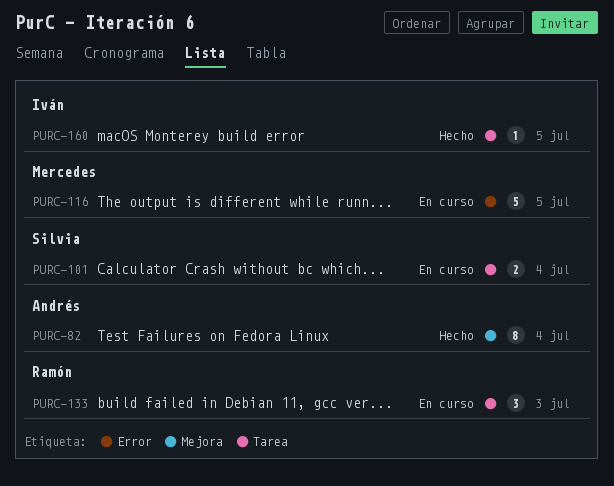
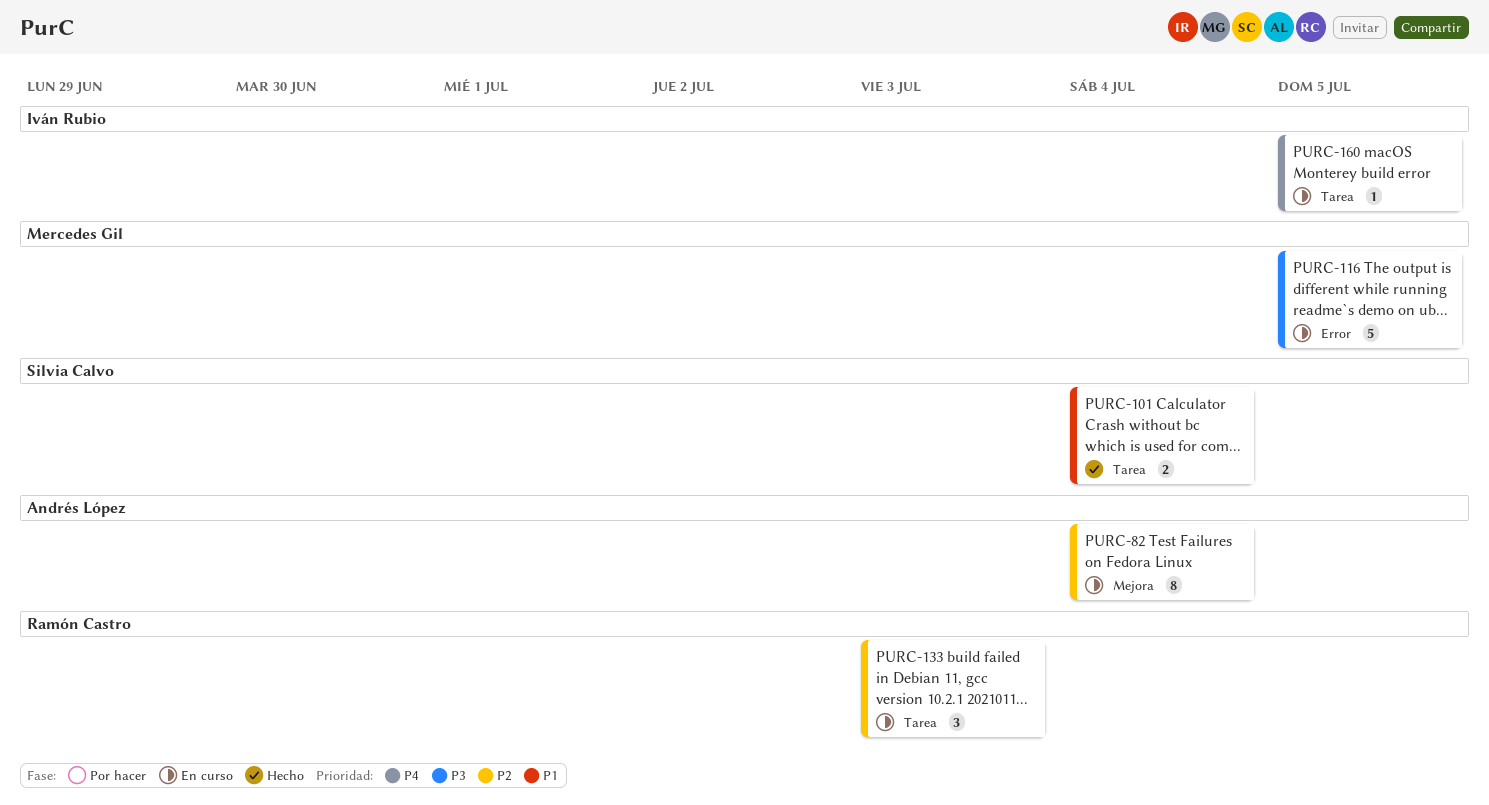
PURC-82, status: Hecho -> En curso
PURC-101, status: En curso -> Hecho
PURC-160, status: Hecho -> En curso

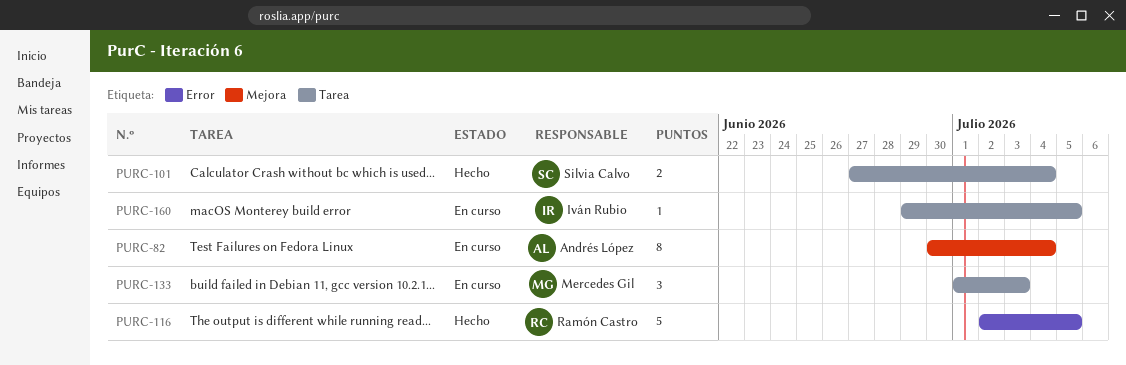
PURC-116, status: En curso -> Hecho
PURC-116, owner: Mercedes Gil -> Ramón Castro
PURC-133, owner: Ramón Castro -> Mercedes Gil

